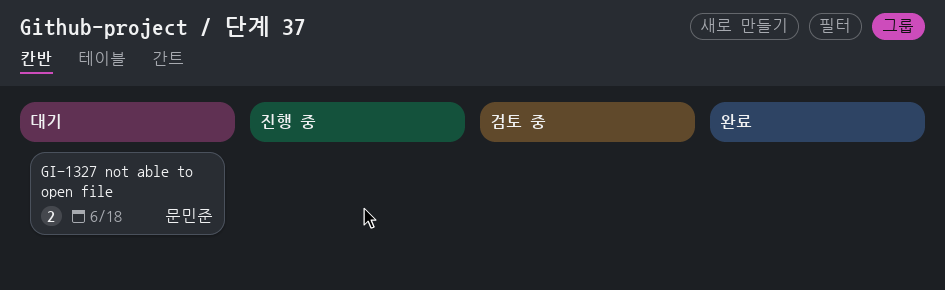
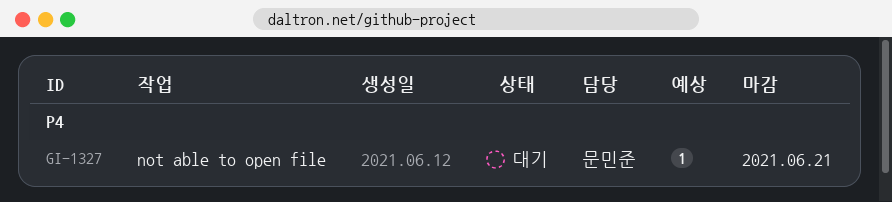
GI-1327, estimate: 2 -> 1
GI-1327, due: Jun 18 -> Jun 21

